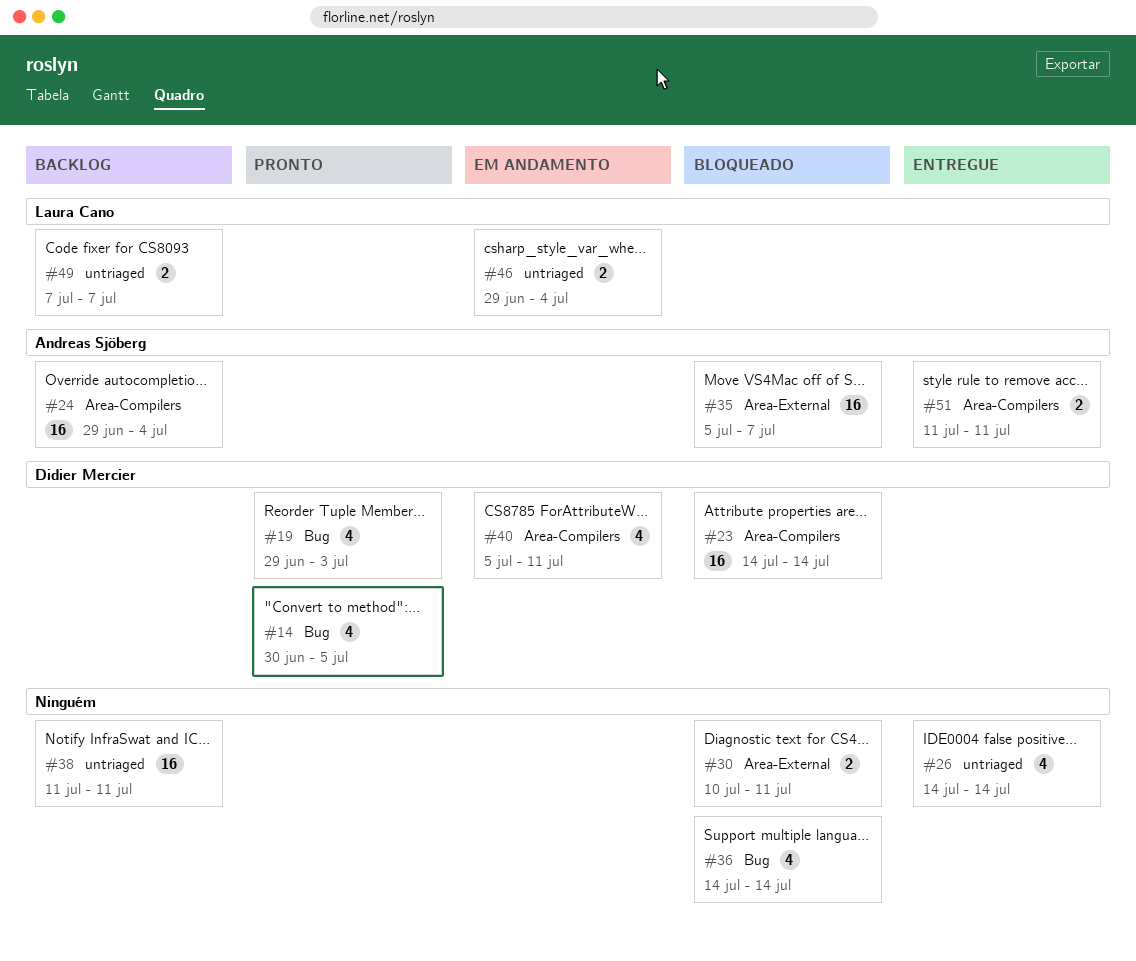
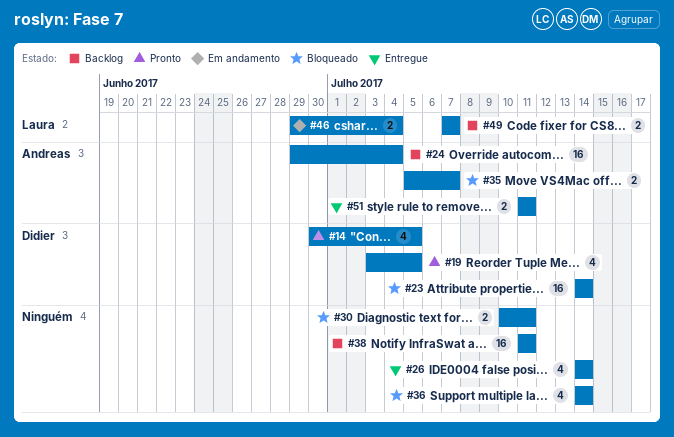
#19, start: Jun 29 -> Jul 3
#19, due: Jul 3 -> Jul 5
#35, estimate: 16 -> 2
#40: present -> none

